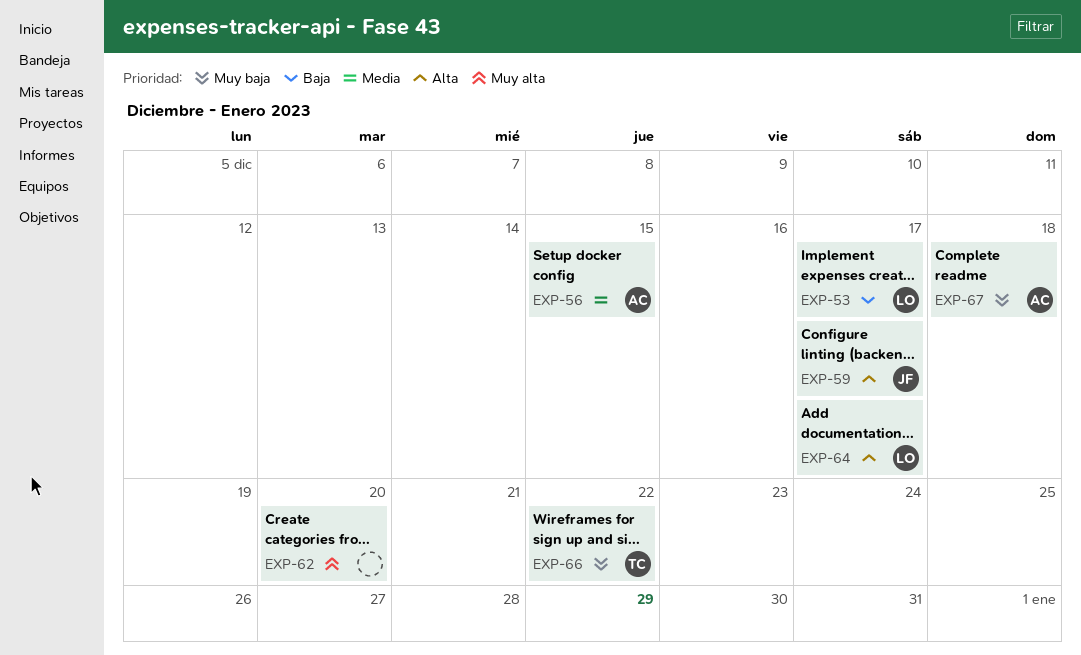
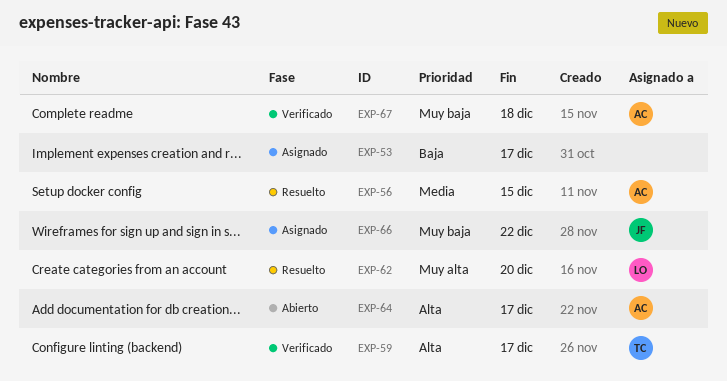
EXP-53, owner: LO -> none
EXP-59, owner: JF -> TC
EXP-62, owner: none -> LO
EXP-64, owner: LO -> AC
EXP-66, owner: TC -> JF

